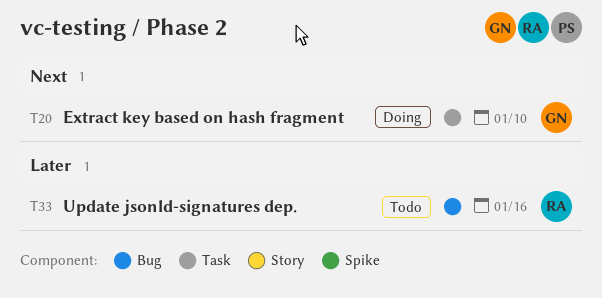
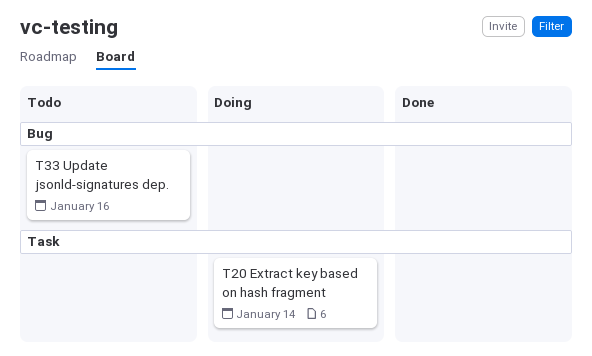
T20, due: Jan 10 -> Jan 14

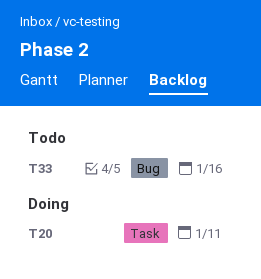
T20, due: Jan 14 -> Jan 11

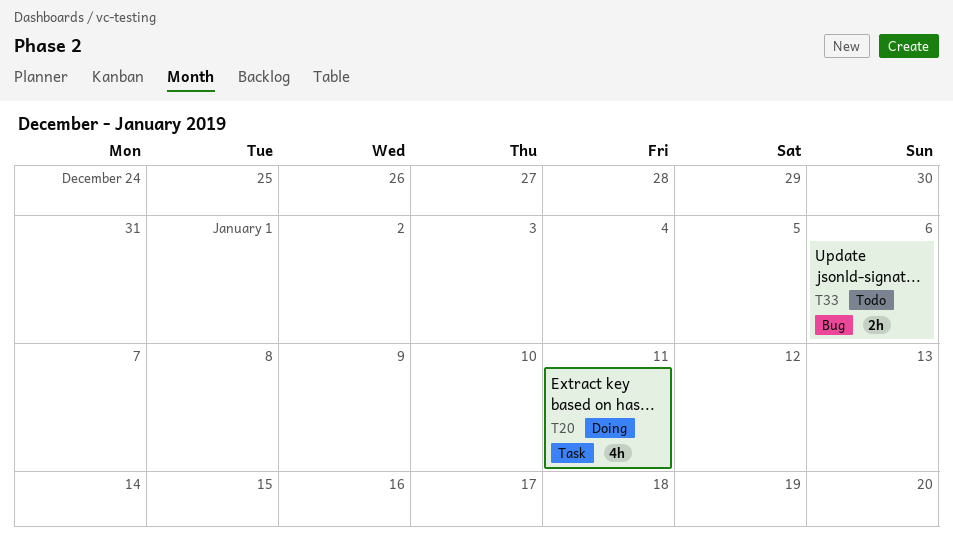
T33, due: Jan 16 -> Jan 6

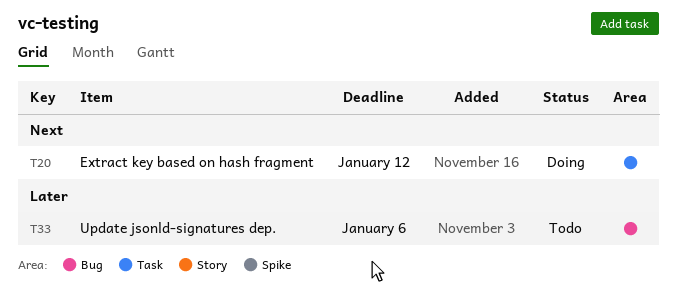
T20, due: Jan 11 -> Jan 12

